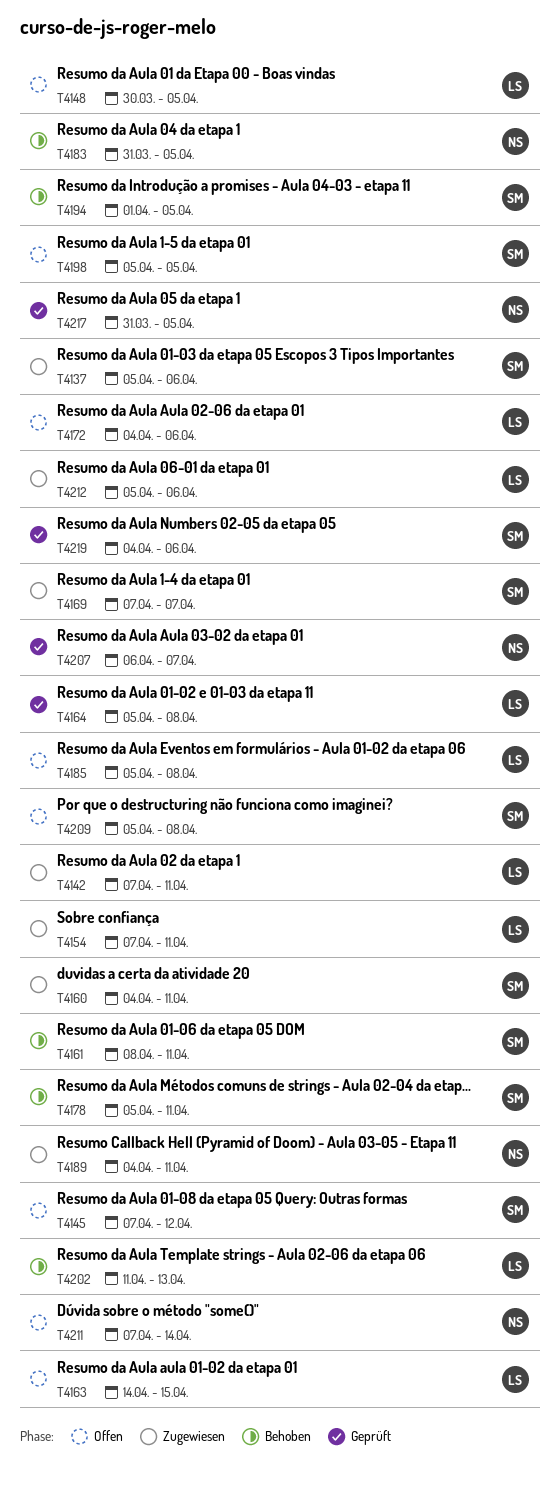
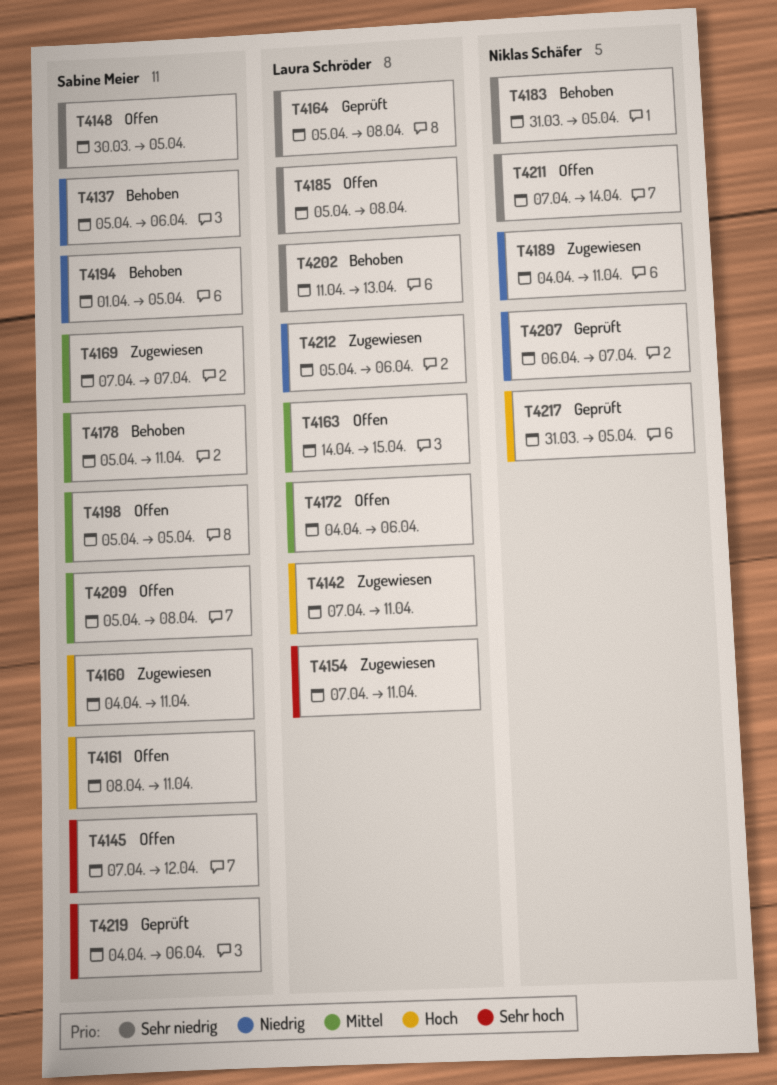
T4137, status: Zugewiesen -> Behoben
T4148, owner: Laura Schröder -> Sabine Meier
T4161, status: Behoben -> Offen

